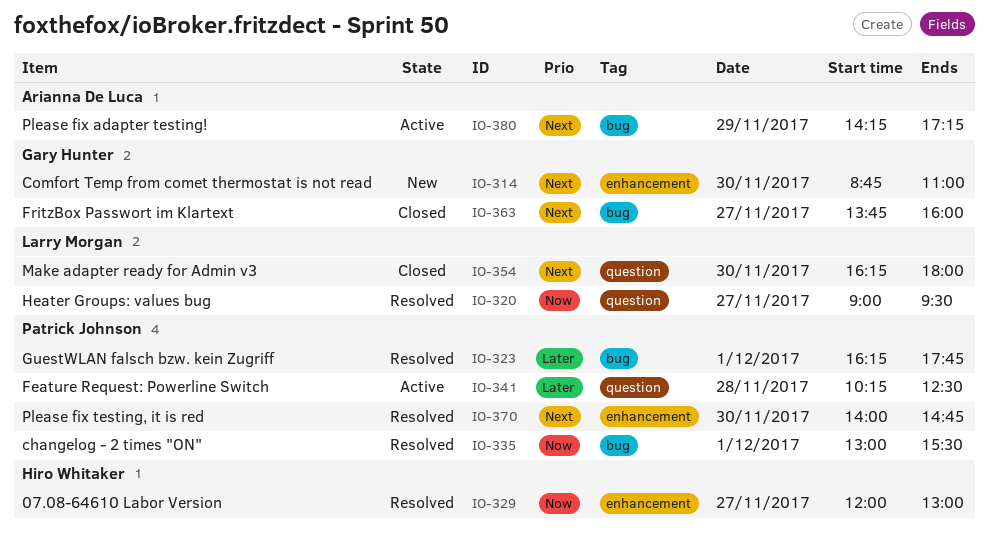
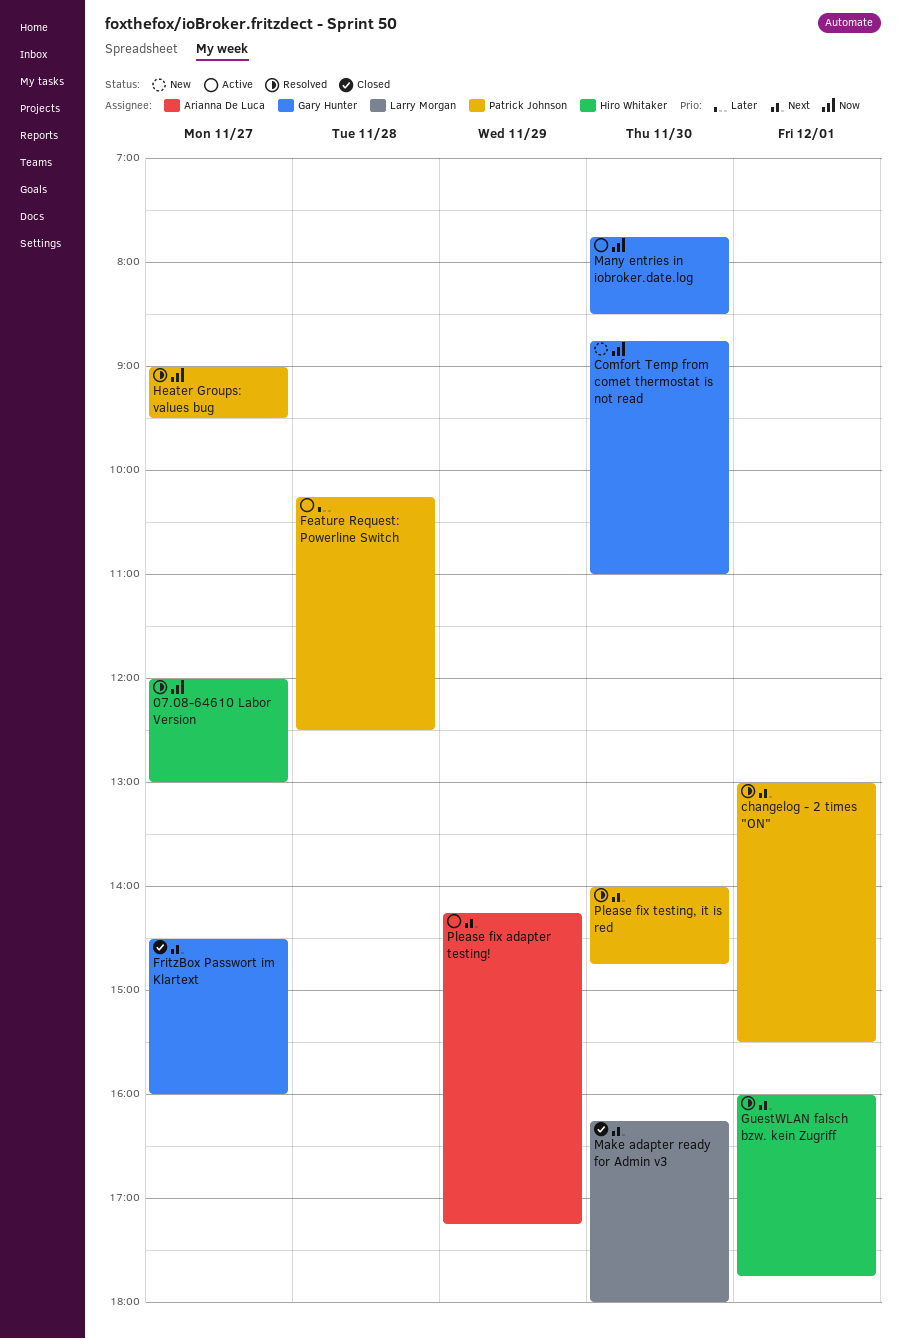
changelog - 2 times "ON", priority: Now -> Next
Comfort Temp from comet thermostat is not read, priority: Next -> Now
FritzBox Passwort im Klartext, begins: 13:45 -> 14:30
GuestWLAN falsch bzw. kein Zugriff, owner: Patrick Johnson -> Hiro Whitaker
GuestWLAN falsch bzw. kein Zugriff, priority: Later -> Next
GuestWLAN falsch bzw. kein Zugriff, begins: 16:15 -> 16:00
Heater Groups: values bug, owner: Larry Morgan -> Patrick Johnson
Many entries in iobroker.date.log: none -> present

